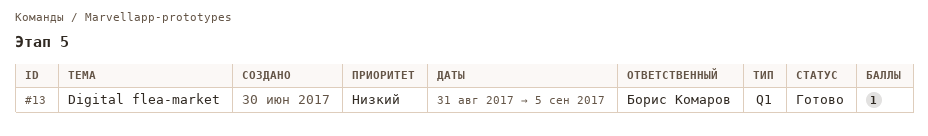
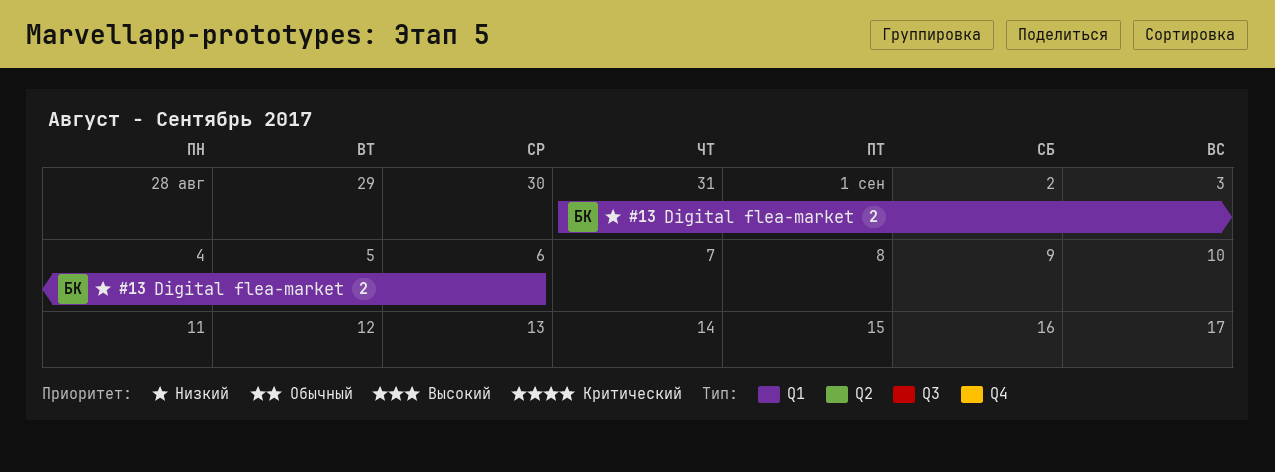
#13, estimate: 1 -> 2
#13, due: Sep 5 -> Sep 6

